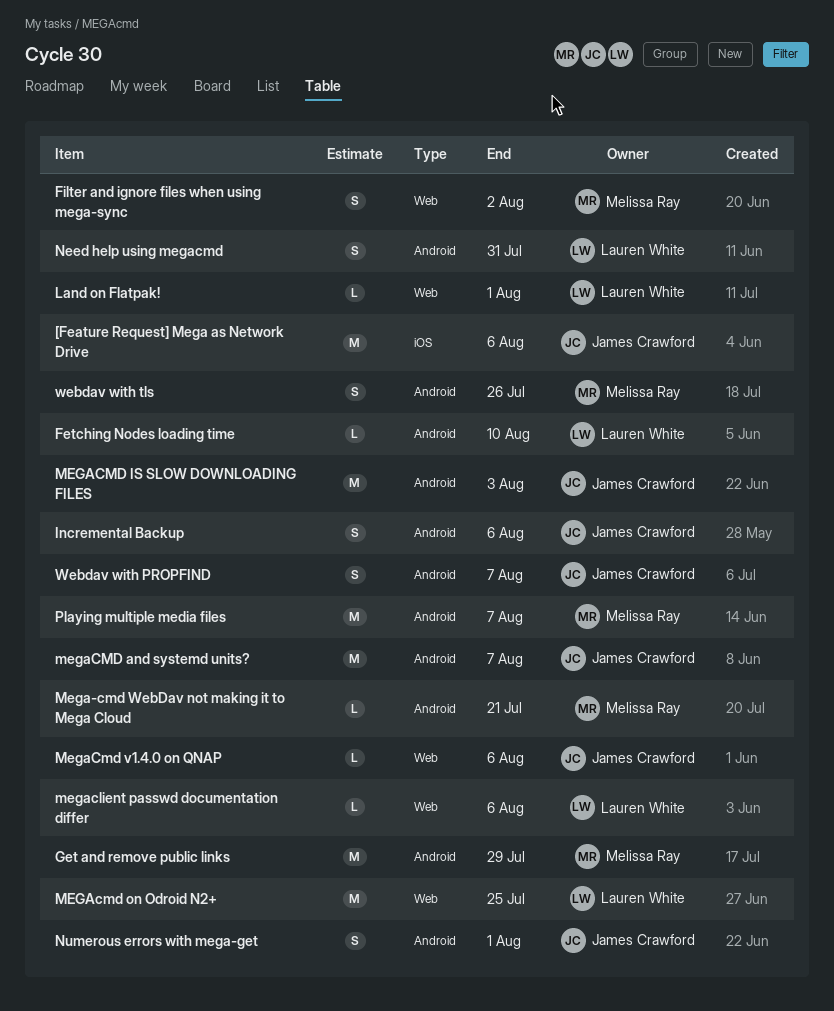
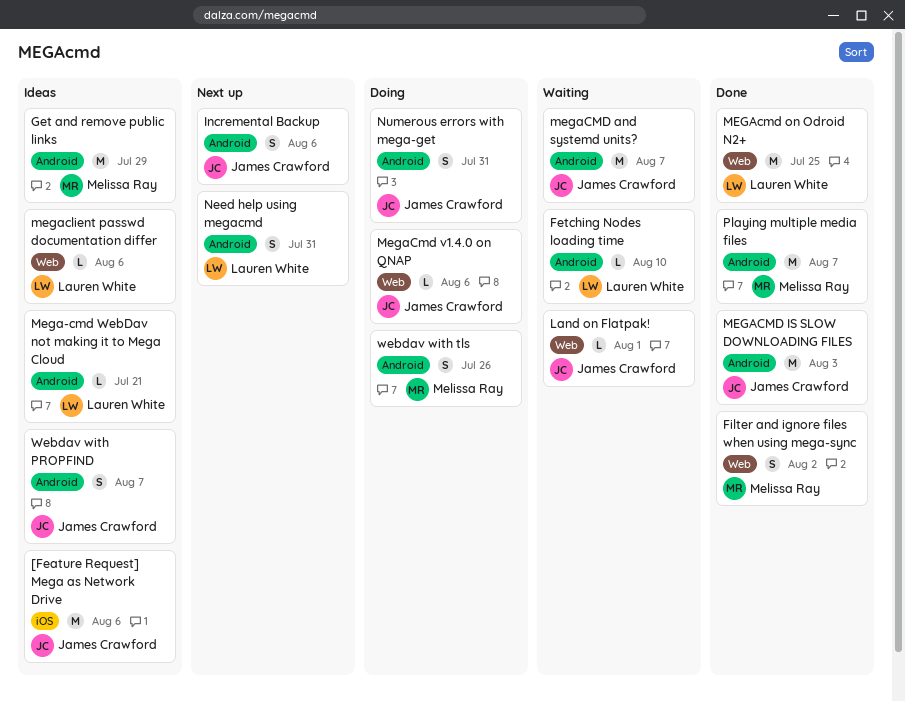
Land on Flatpak!, owner: Lauren White -> James Crawford
Mega-cmd WebDav not making it to Mega Cloud, owner: Melissa Ray -> Lauren White
Numerous errors with mega-get, due: Aug 1 -> Jul 31

